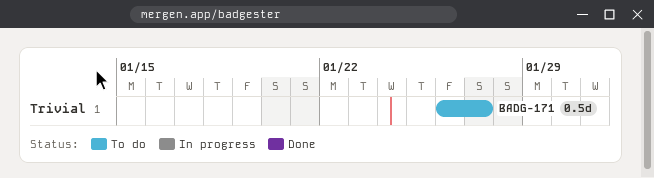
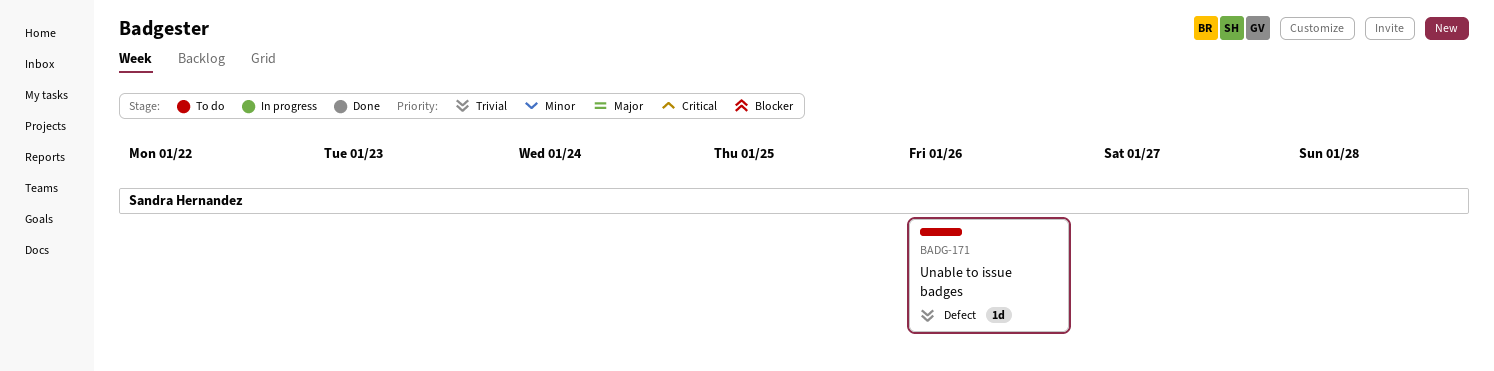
BADG-171, estimate: 0.5d -> 1d
BADG-171, due: Jan 27 -> Jan 26

